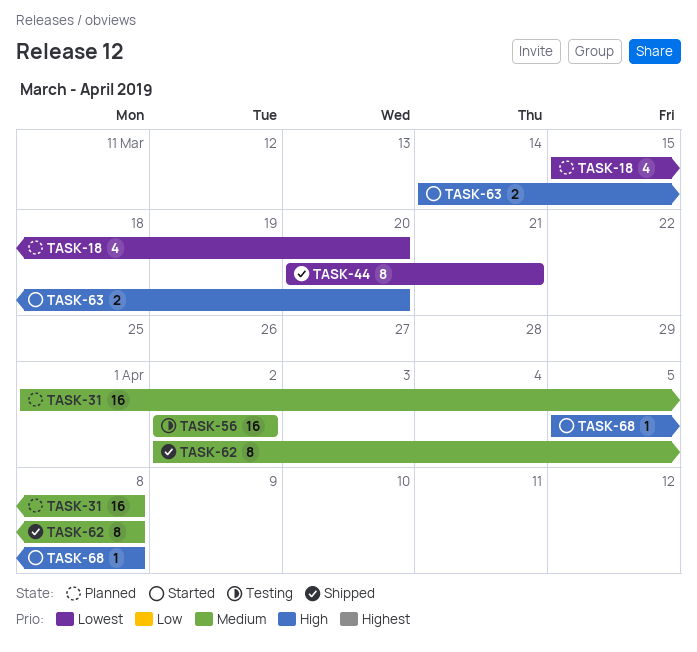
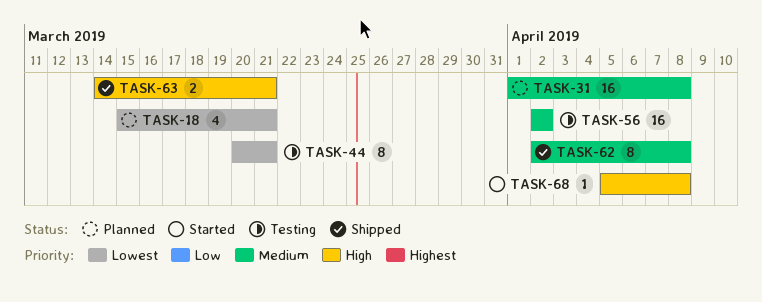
TASK-18, due: Mar 20 -> Mar 21
TASK-44, status: Shipped -> Testing
TASK-63, status: Started -> Shipped
TASK-63, due: Mar 20 -> Mar 21

